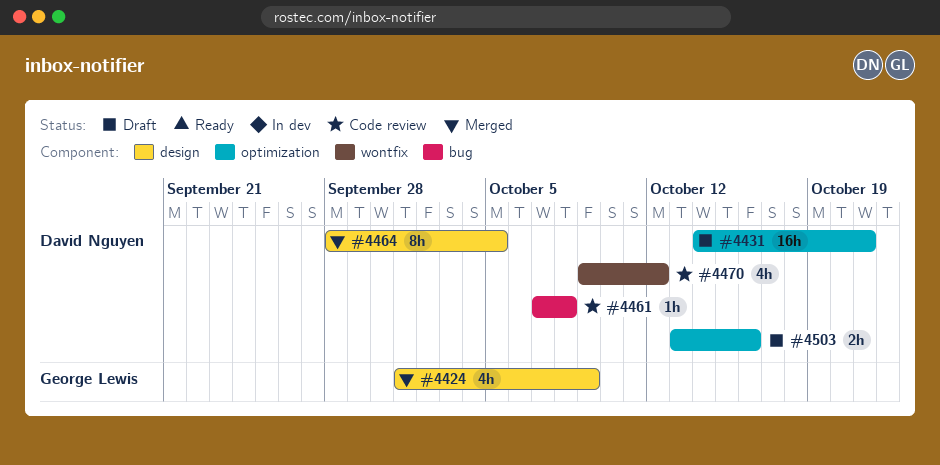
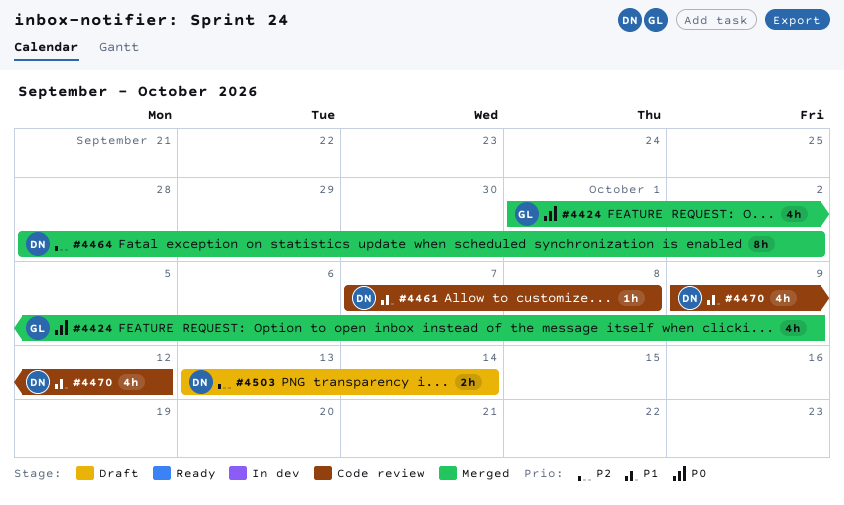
#4431: present -> none
#4464, due: Oct 5 -> Oct 2
#4503, due: Oct 16 -> Oct 14

